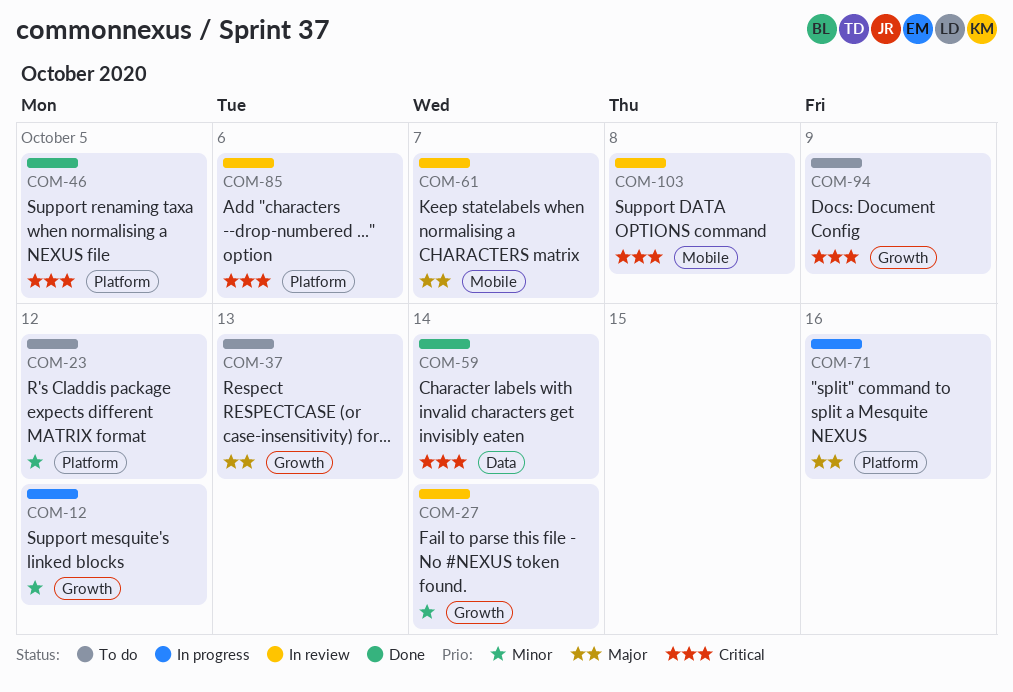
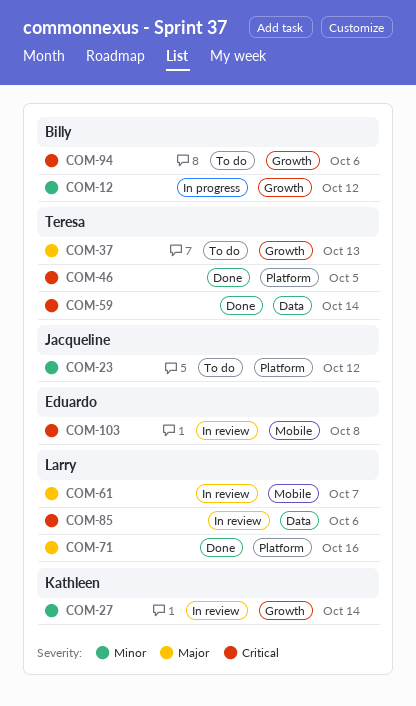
COM-71, status: In progress -> Done
COM-85, label: Platform -> Data
COM-94, due: Oct 9 -> Oct 6

